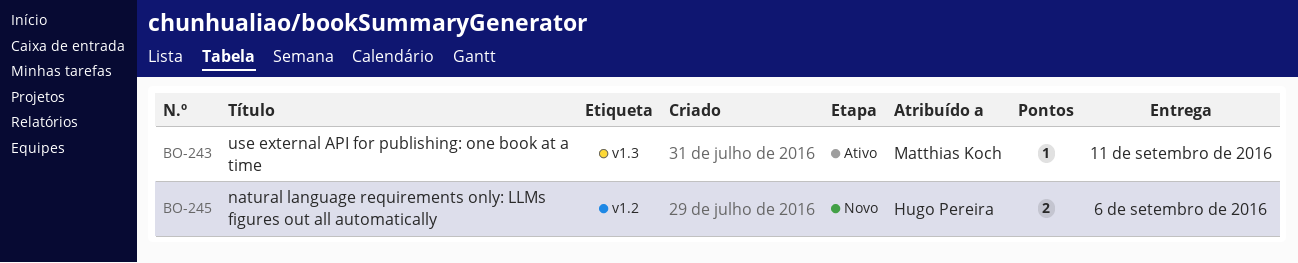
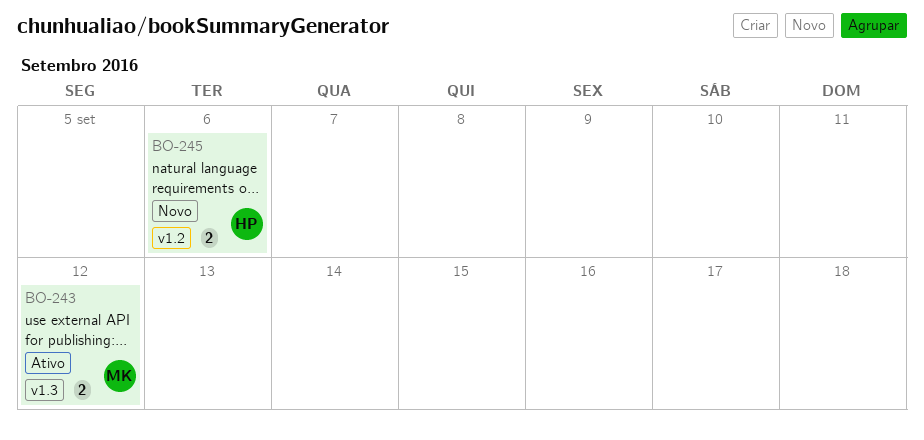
BO-243, estimate: 1 -> 2
BO-243, due: Sep 11 -> Sep 12

